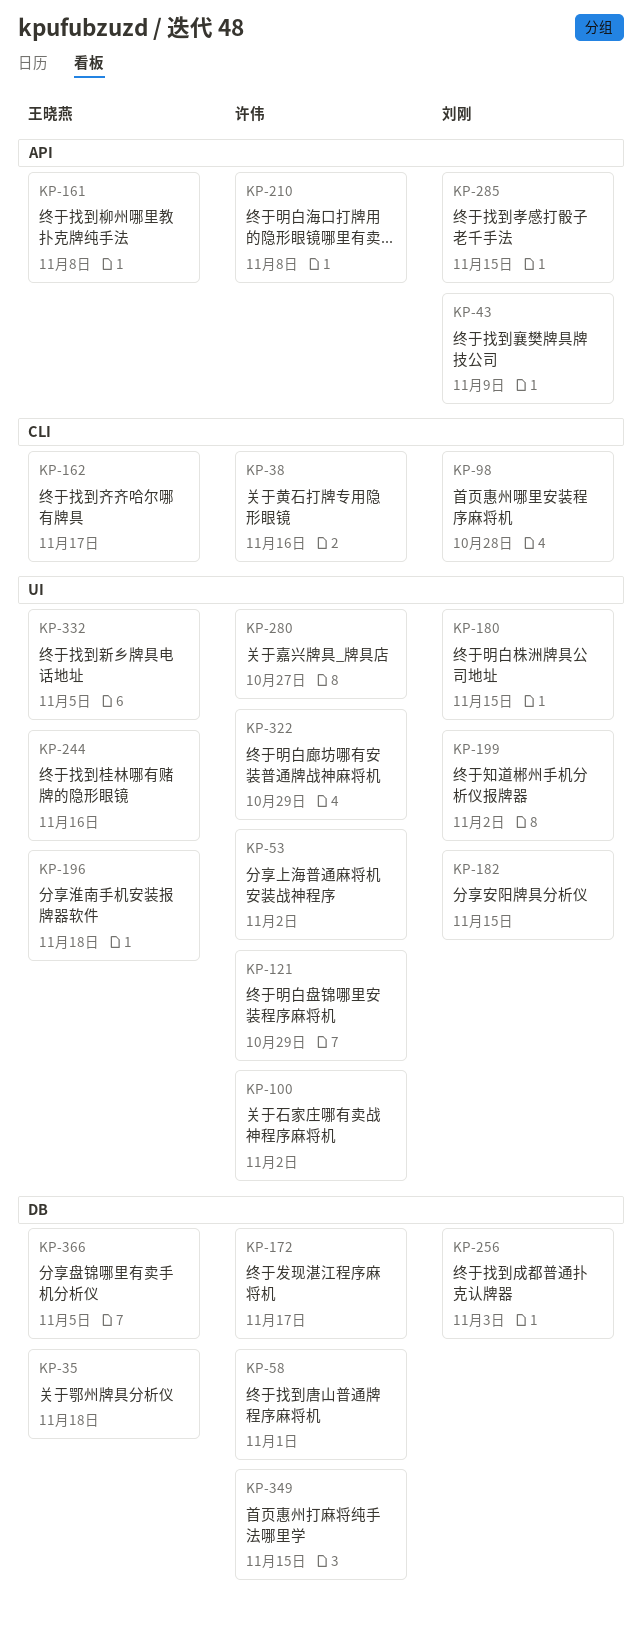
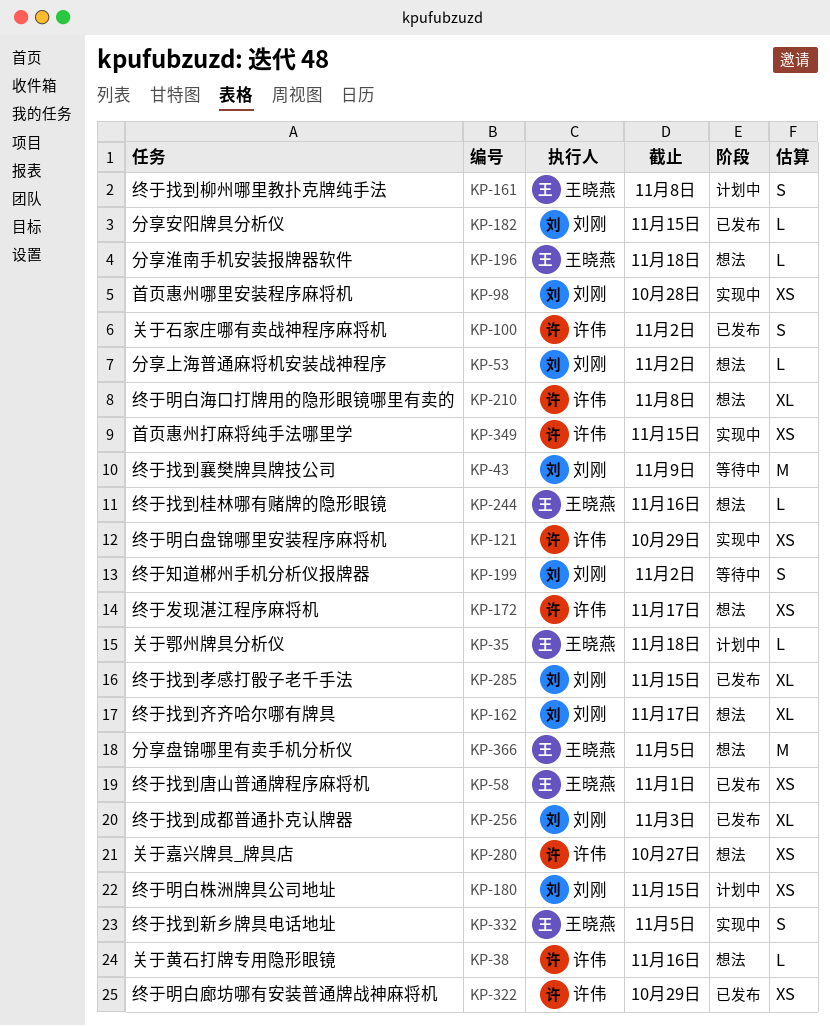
KP-53, owner: 许伟 -> 刘刚
KP-58, owner: 许伟 -> 王晓燕
KP-162, owner: 王晓燕 -> 刘刚

